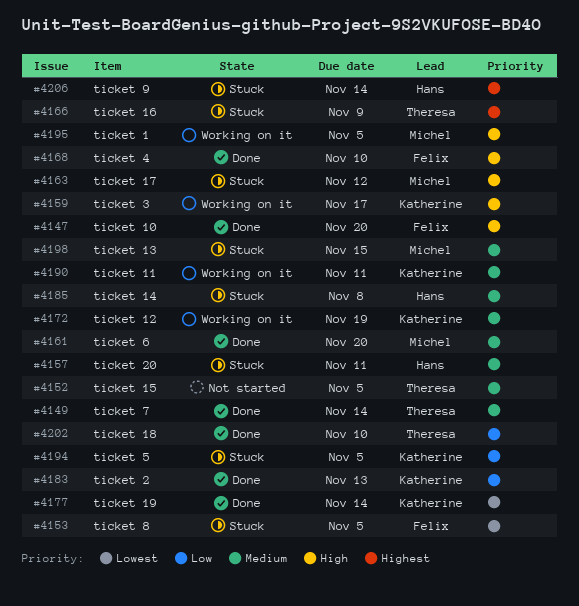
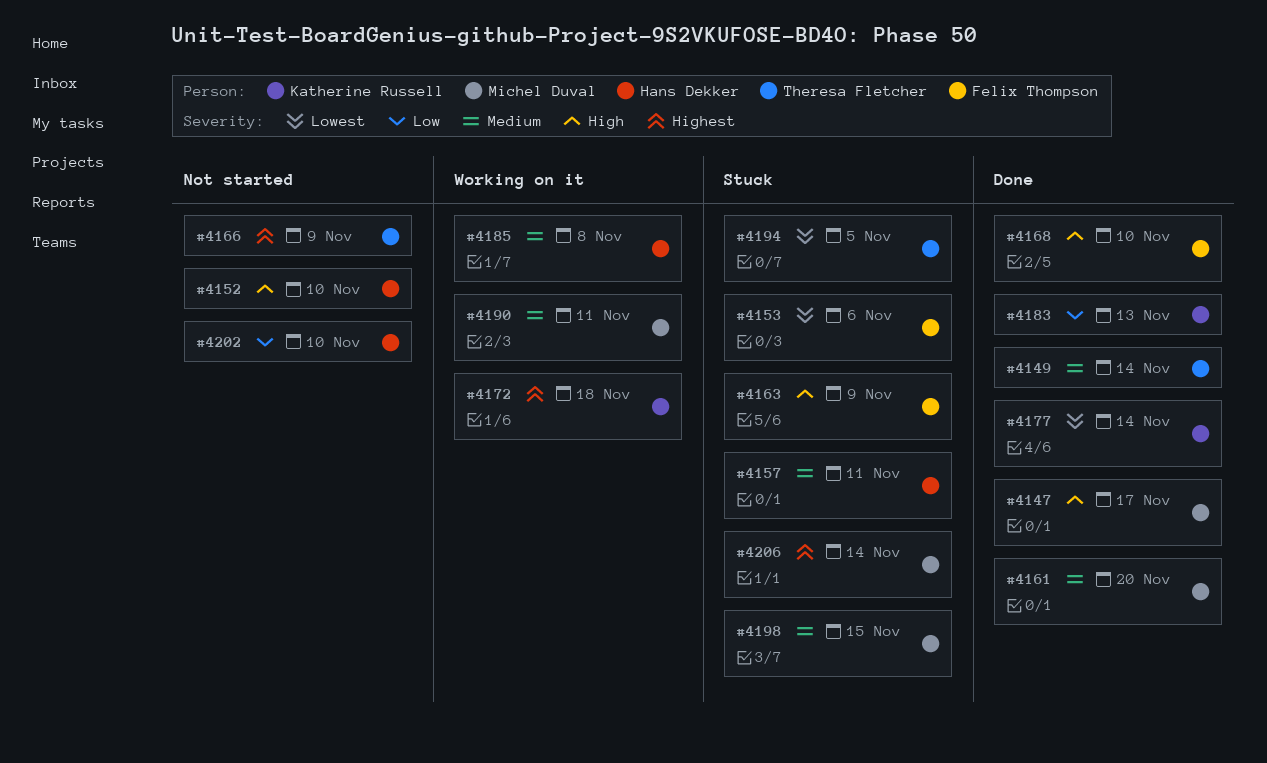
#4147, owner: Felix Thompson -> Michel Duval
#4147, due: Nov 20 -> Nov 17
#4152, owner: Theresa Fletcher -> Hans Dekker
#4152, priority: Medium -> High
#4152, due: Nov 5 -> Nov 10
#4153, due: Nov 5 -> Nov 6
#4159: present -> none
#4163, owner: Michel Duval -> Felix Thompson
#4163, due: Nov 12 -> Nov 9
#4166, status: Stuck -> Not started
#4172, priority: Medium -> Highest
#4172, due: Nov 19 -> Nov 18
#4185, status: Stuck -> Working on it
#4190, owner: Katherine Russell -> Michel Duval
#4194, owner: Katherine Russell -> Theresa Fletcher
#4194, priority: Low -> Lowest
#4195: present -> none
#4202, status: Done -> Not started
#4202, owner: Theresa Fletcher -> Hans Dekker
#4206, owner: Hans Dekker -> Michel Duval

